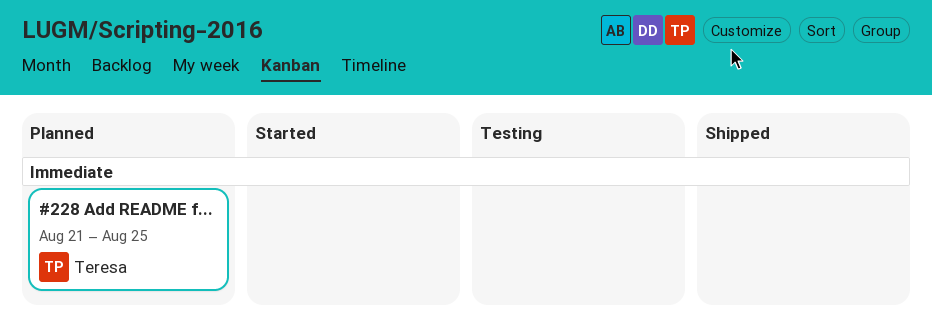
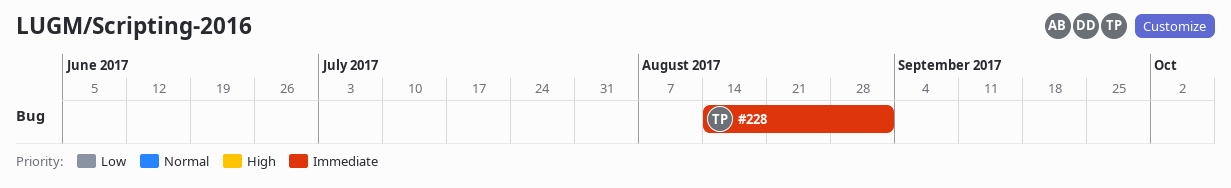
#228, start: Aug 21 -> Aug 14
#228, due: Aug 25 -> Sep 1

